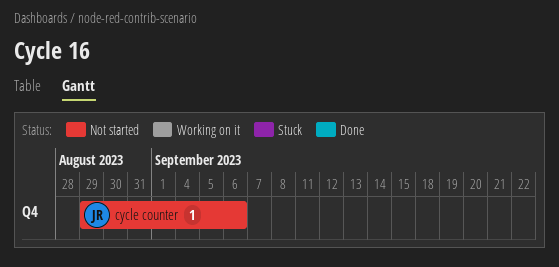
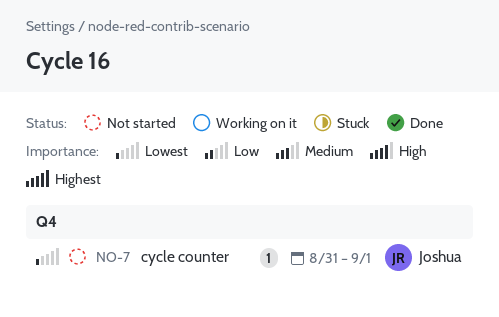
cycle counter, start: Aug 29 -> Aug 31
cycle counter, due: Sep 6 -> Sep 1

